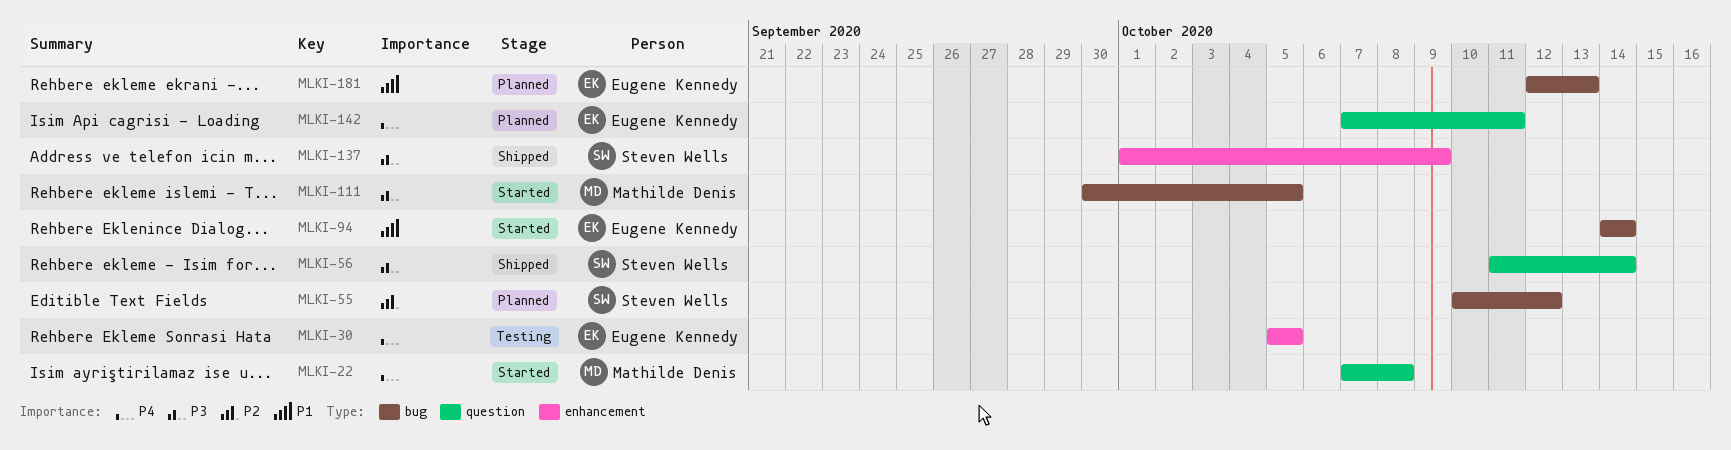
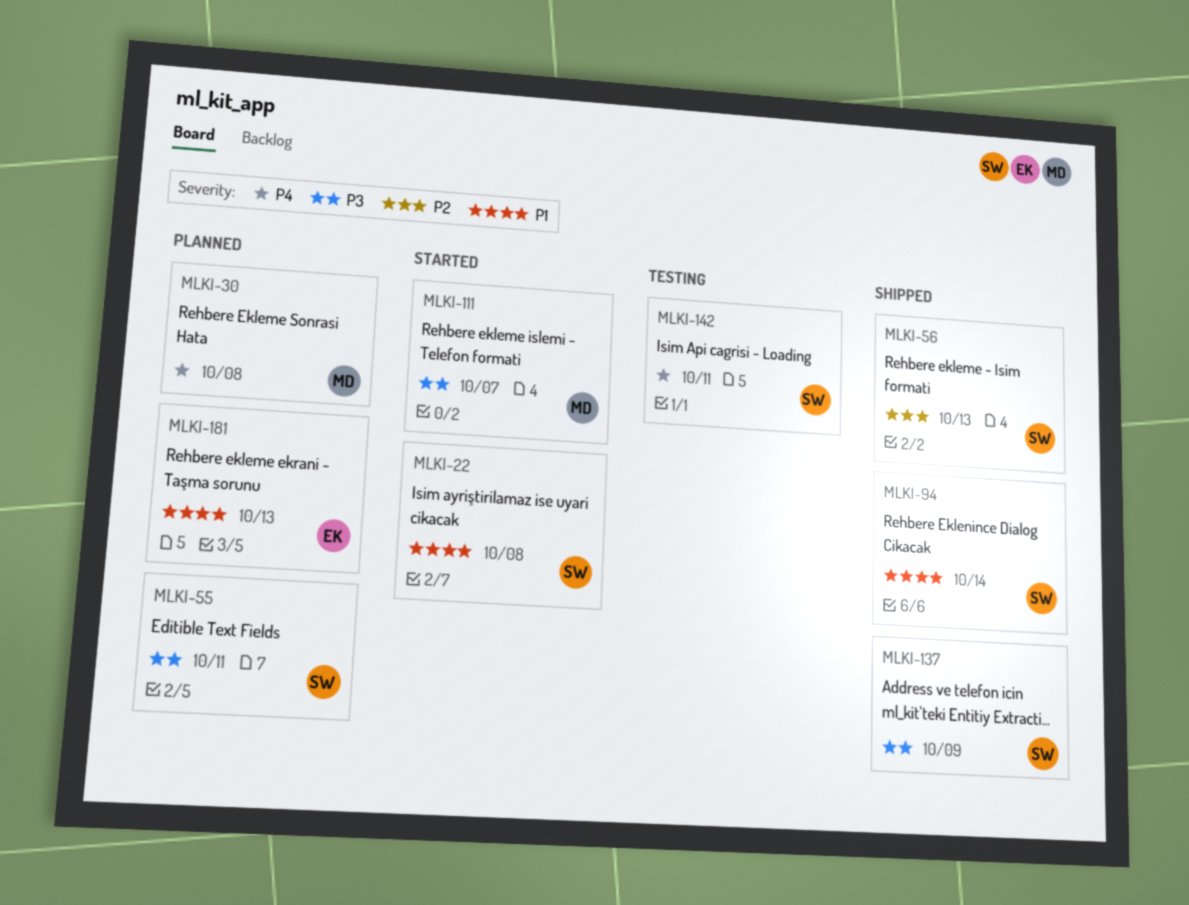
MLKI-22, owner: Mathilde Denis -> Steven Wells
MLKI-22, priority: P4 -> P1
MLKI-30, status: Testing -> Planned
MLKI-30, owner: Eugene Kennedy -> Mathilde Denis
MLKI-30, due: Oct 5 -> Oct 8
MLKI-55, priority: P2 -> P3
MLKI-55, due: Oct 12 -> Oct 11
MLKI-56, priority: P3 -> P2
MLKI-56, due: Oct 14 -> Oct 13
MLKI-94, status: Started -> Shipped
MLKI-94, owner: Eugene Kennedy -> Steven Wells
MLKI-111, due: Oct 5 -> Oct 7
MLKI-142, status: Planned -> Testing
MLKI-142, owner: Eugene Kennedy -> Steven Wells

